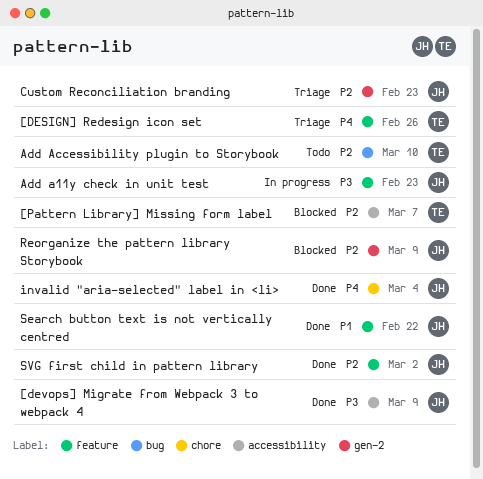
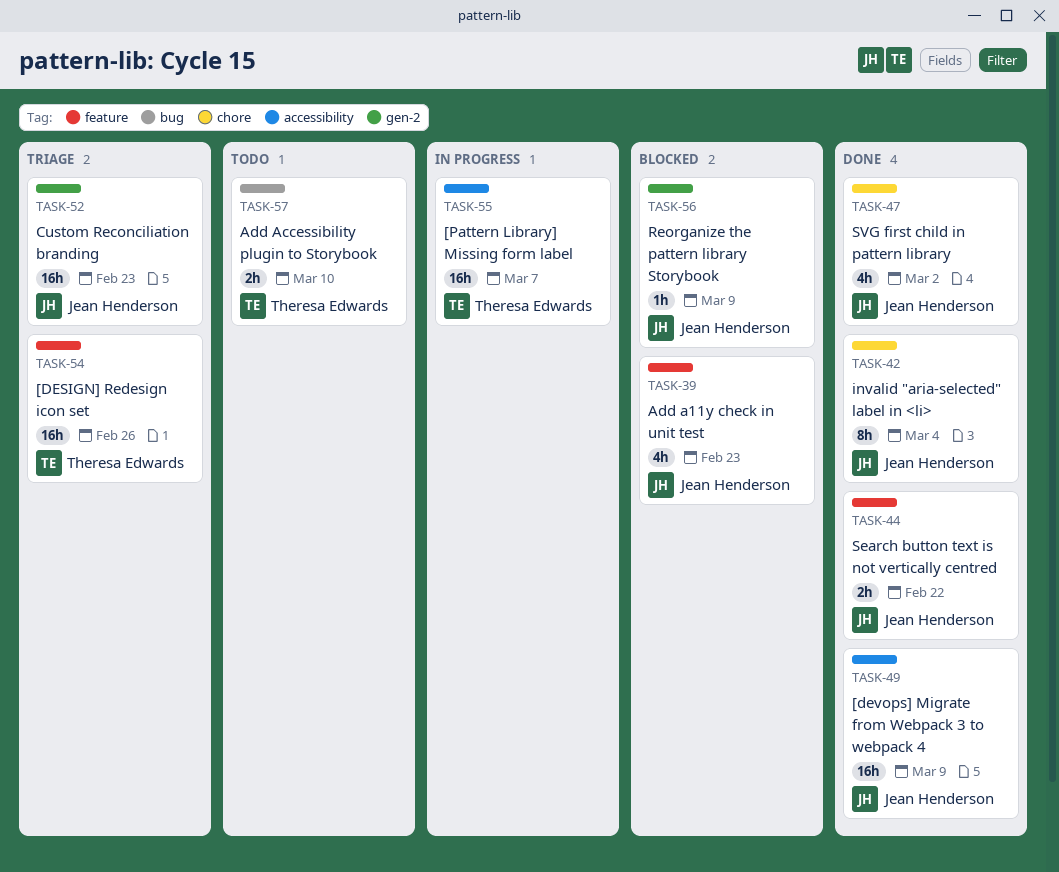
[Pattern Library] Missing form label, status: Blocked -> In progress
Add a11y check in unit test, status: In progress -> Blocked
SVG first child in pattern library, label: feature -> chore

